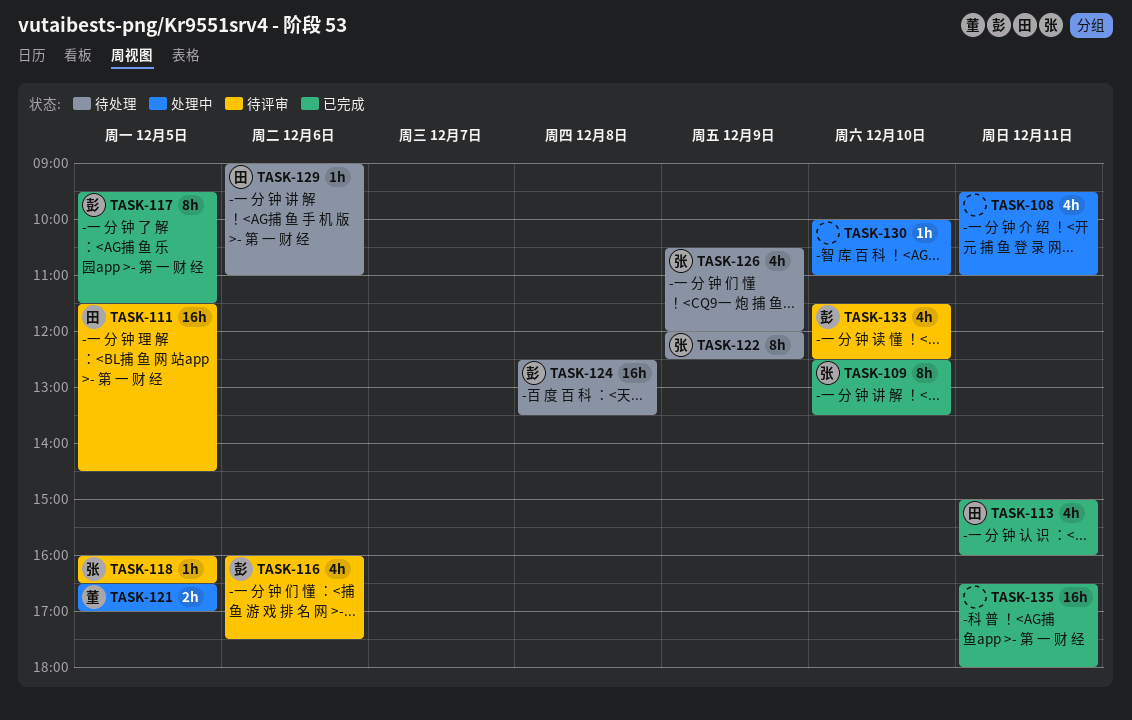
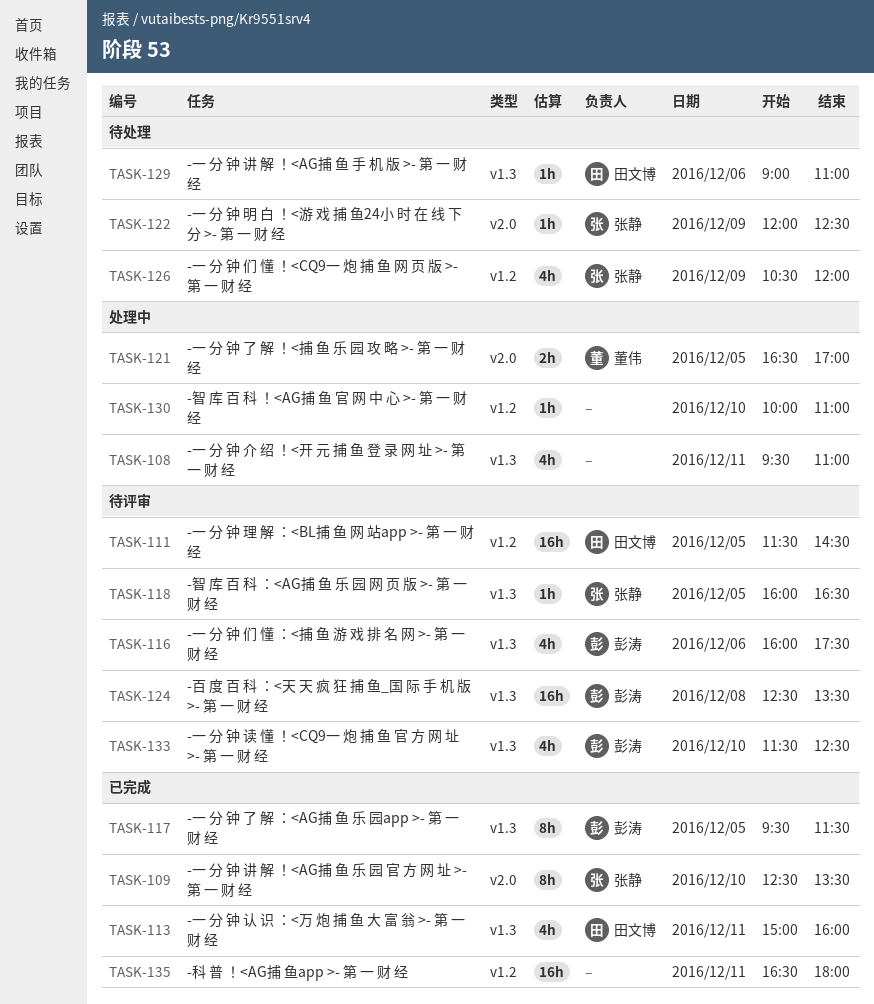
TASK-122, estimate: 8h -> 1h
TASK-124, status: 待处理 -> 待评审

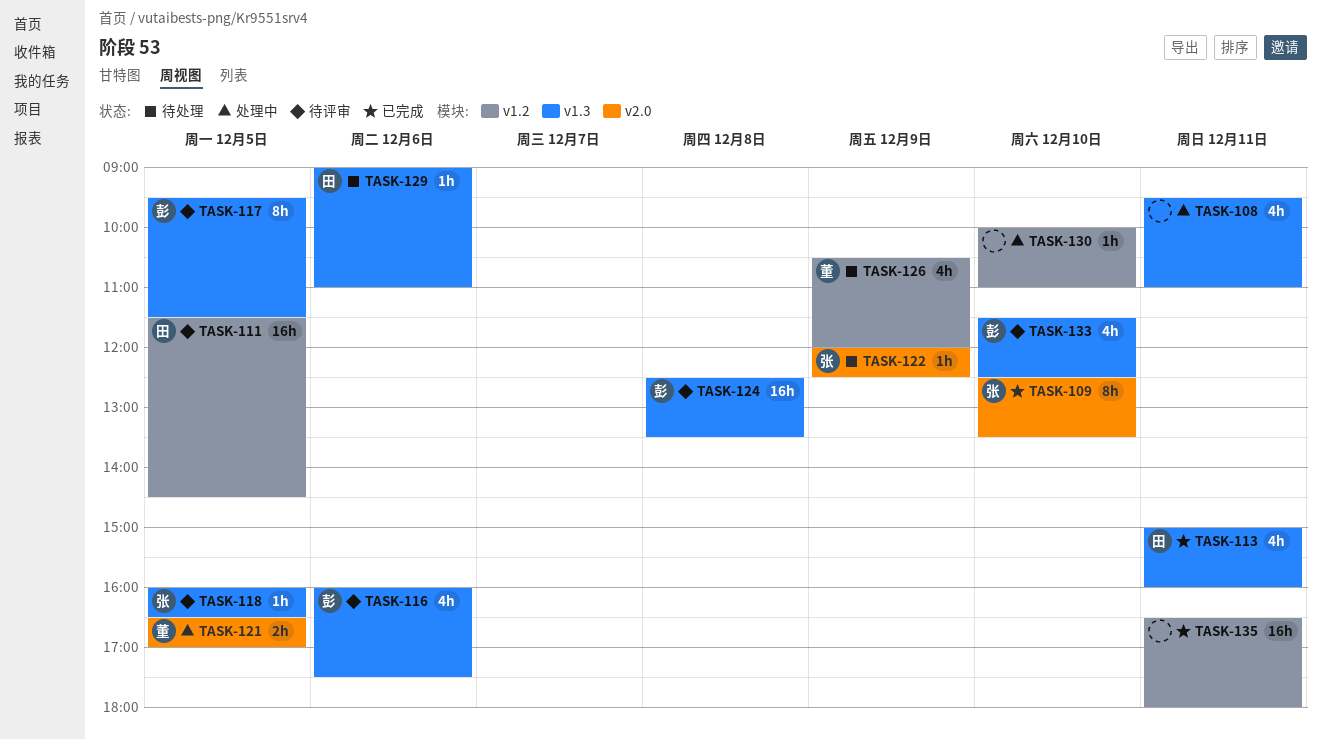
TASK-117, status: 已完成 -> 待评审
TASK-126, owner: 张静 -> 董伟

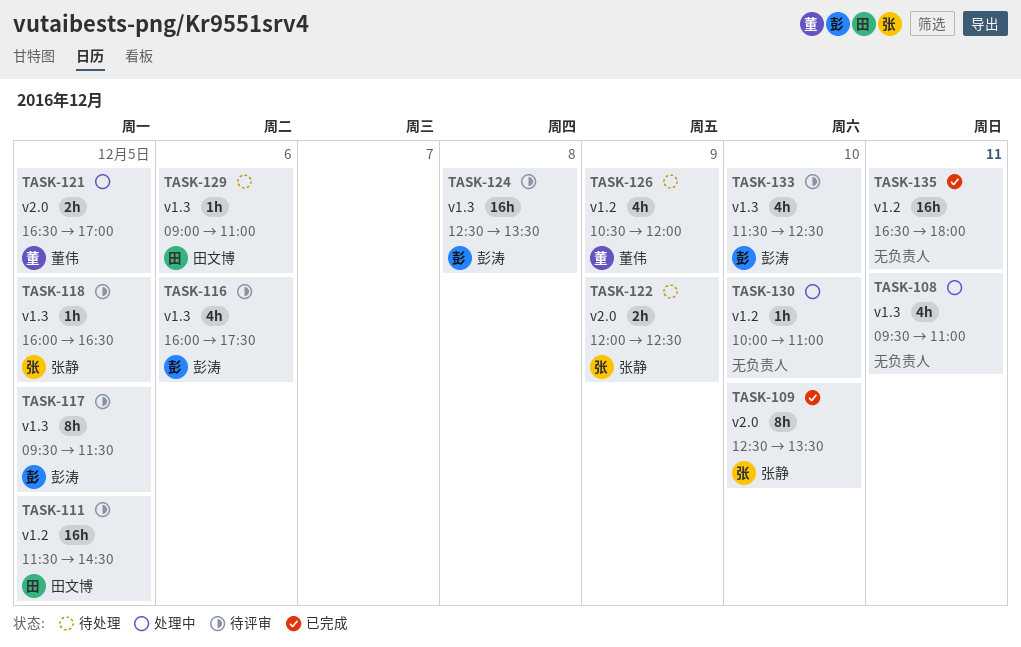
TASK-113: present -> none
TASK-122, estimate: 1h -> 2h

